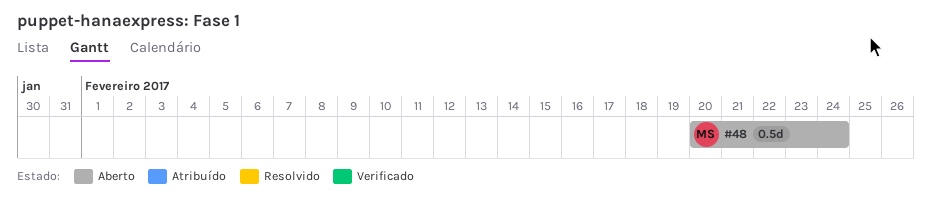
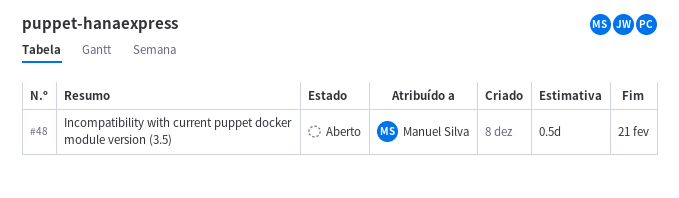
#48, due: Feb 24 -> Feb 21

